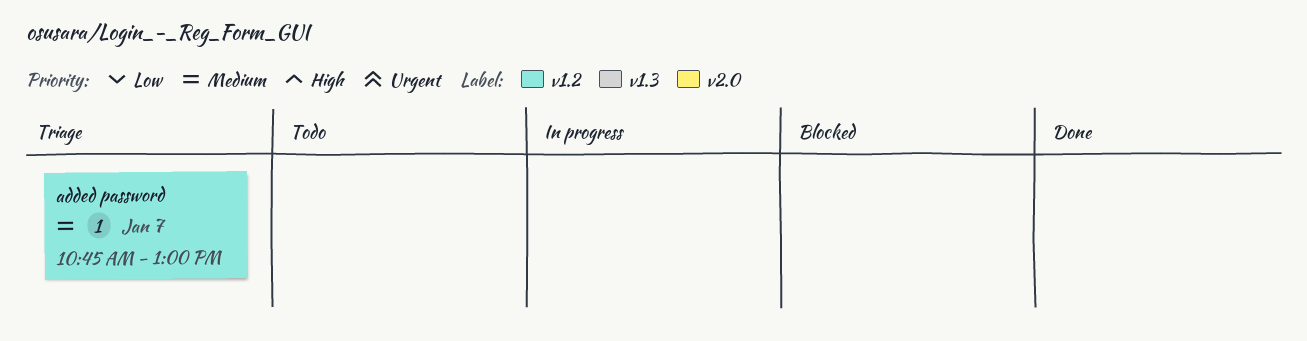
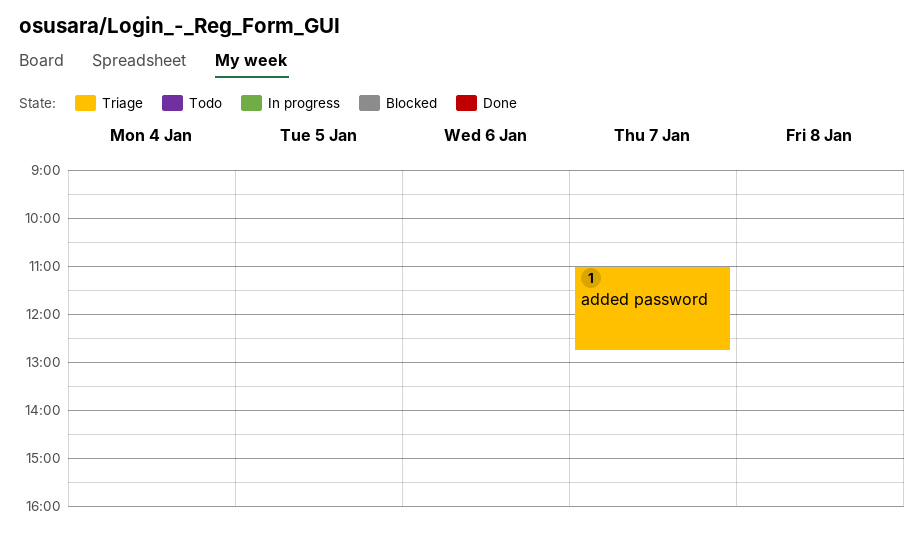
added password, begins: 10:45 -> 11:00
added password, ends: 13:00 -> 12:45

